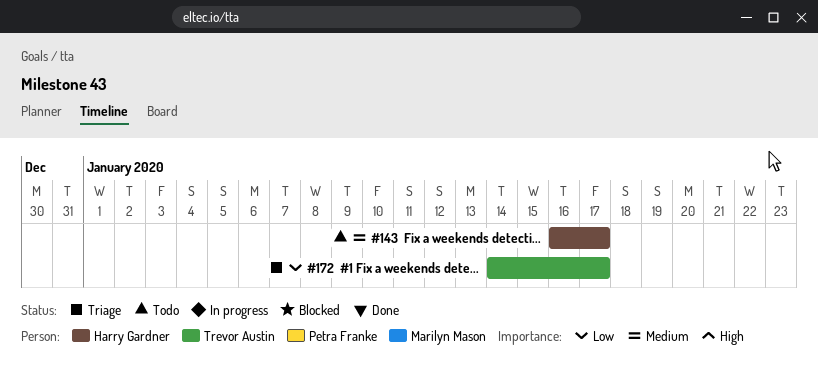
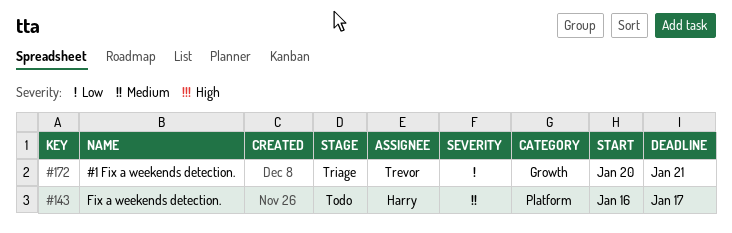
#172, start: Jan 14 -> Jan 20
#172, due: Jan 17 -> Jan 21

